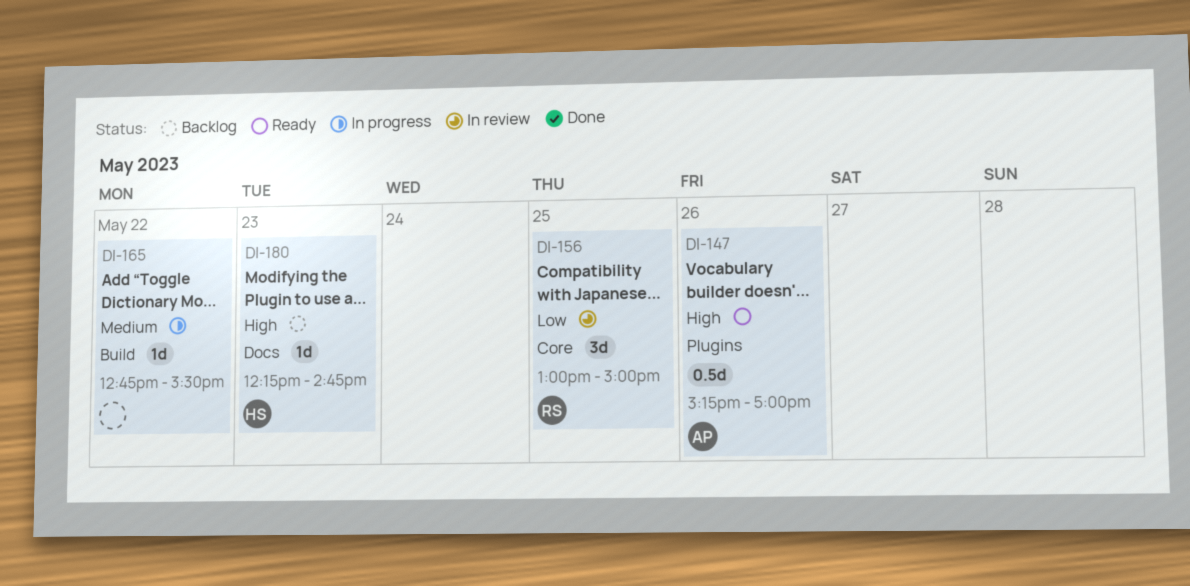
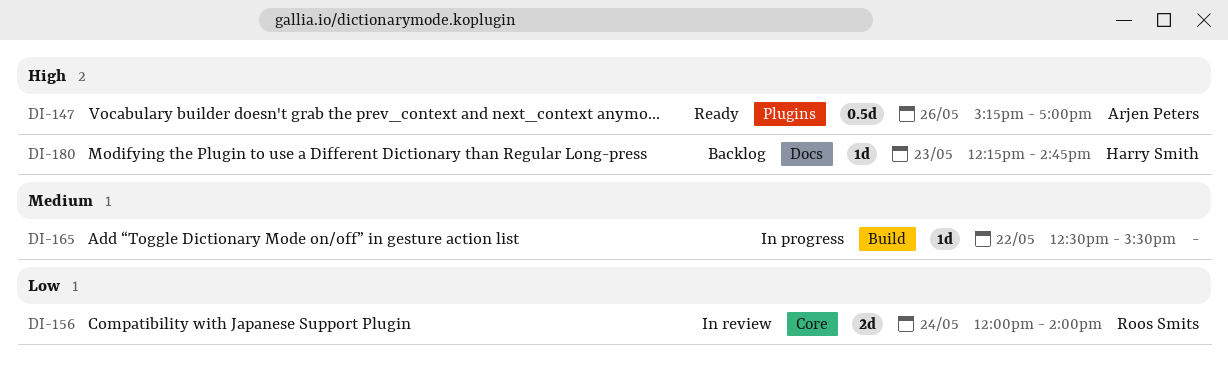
DI-156, estimate: 3d -> 2d
DI-156, day: May 25 -> May 24
DI-156, begins: 13:00 -> 12:00
DI-156, ends: 15:00 -> 14:00
DI-165, begins: 12:45 -> 12:30

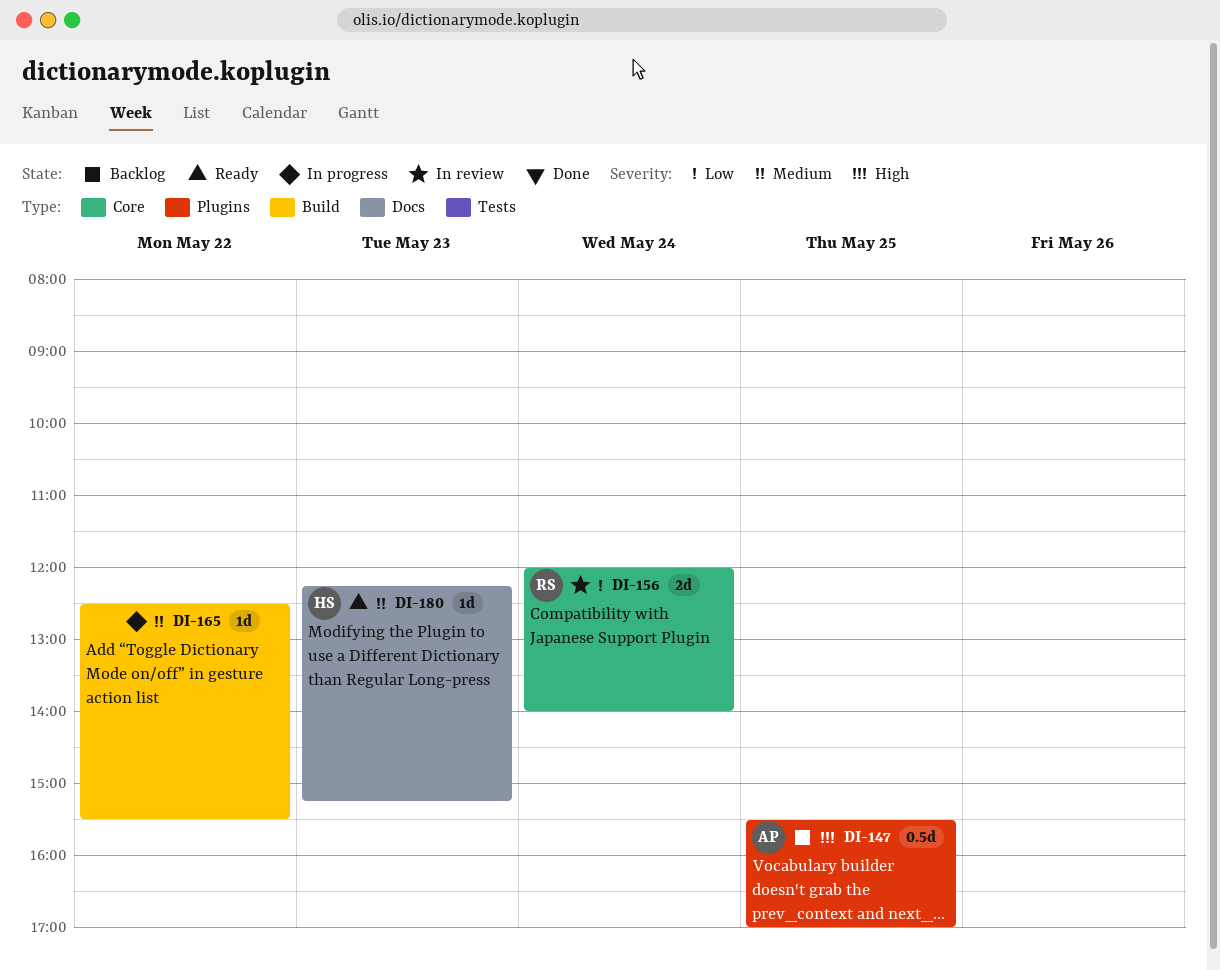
DI-147, status: Ready -> Backlog
DI-147, day: May 26 -> May 25
DI-147, begins: 15:15 -> 15:30
DI-180, status: Backlog -> Ready
DI-180, priority: High -> Medium
DI-180, ends: 14:45 -> 15:15

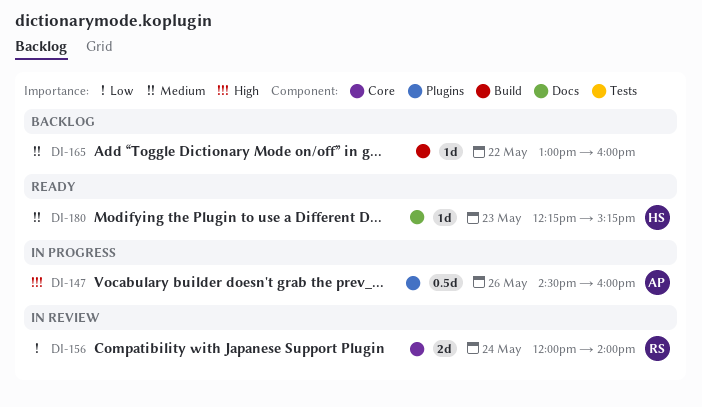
DI-147, status: Backlog -> In progress
DI-147, day: May 25 -> May 26
DI-147, begins: 15:30 -> 14:30
DI-147, ends: 17:00 -> 16:00
DI-165, status: In progress -> Backlog
DI-165, begins: 12:30 -> 13:00
DI-165, ends: 15:30 -> 16:00

